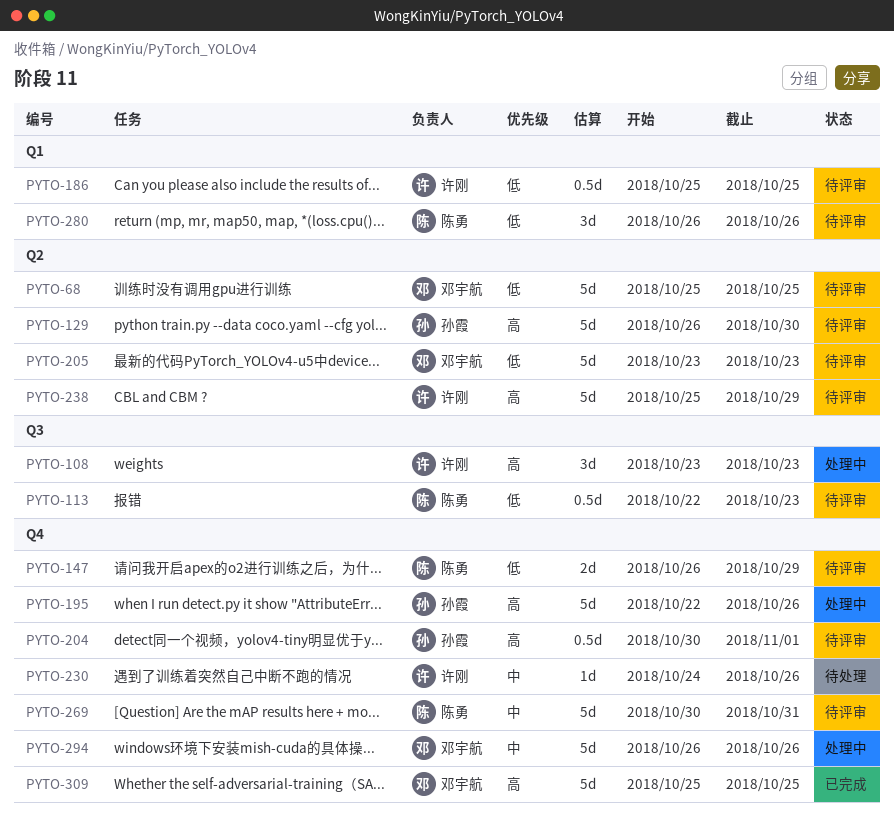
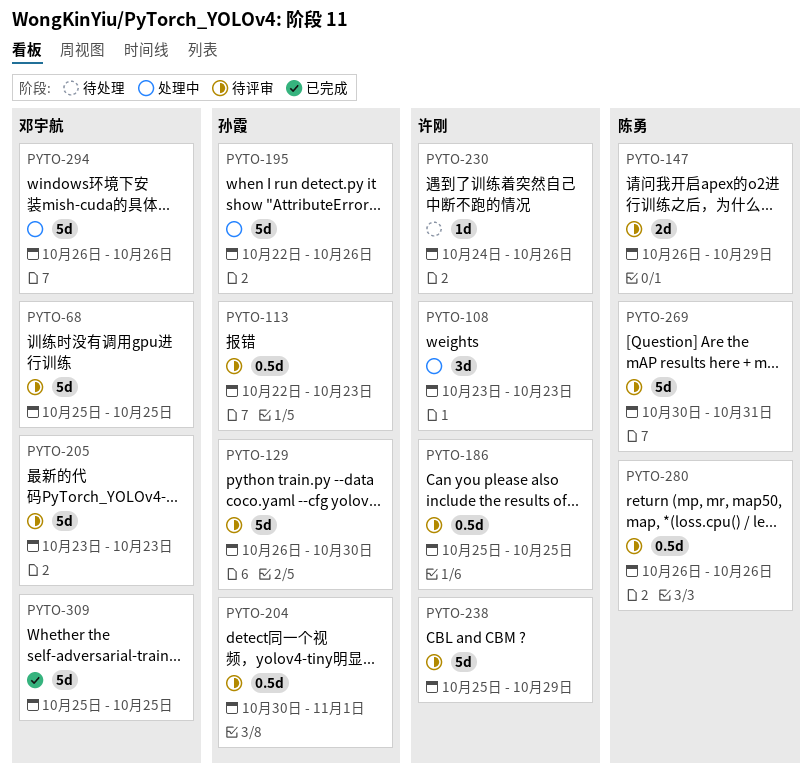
PYTO-113, owner: 陈勇 -> 孙霞
PYTO-280, estimate: 3d -> 0.5d

